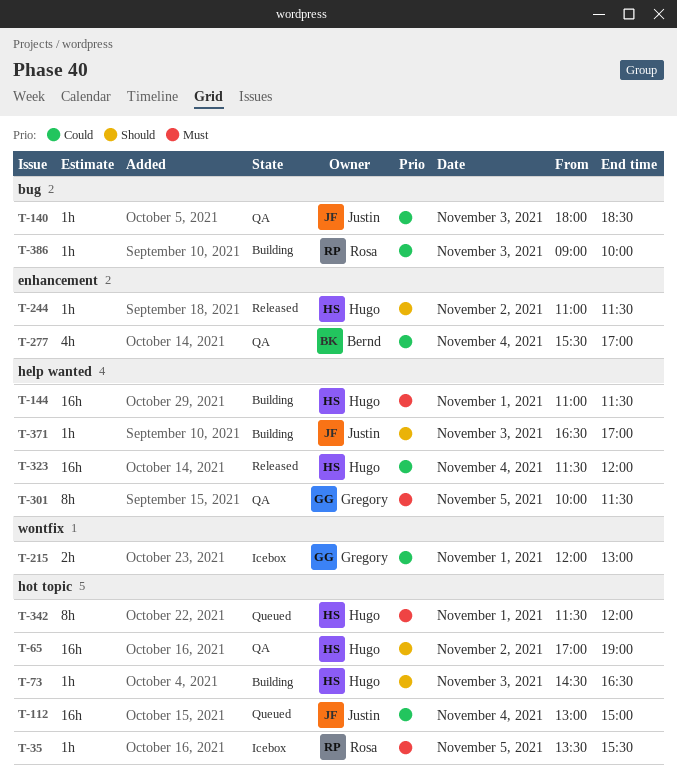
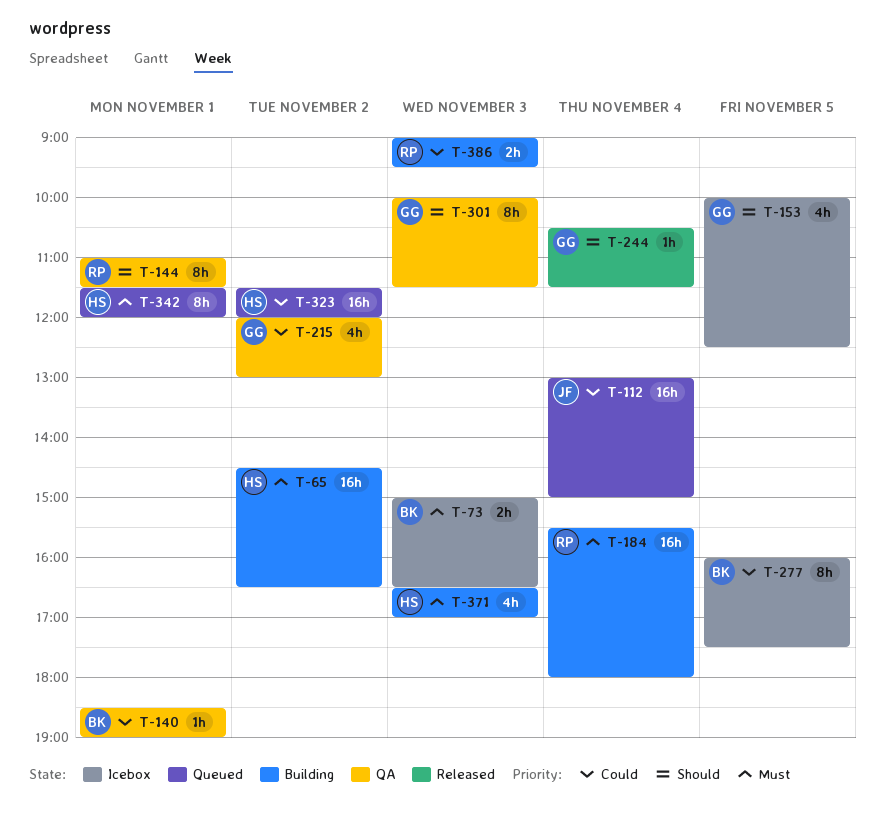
T-35: present -> none
T-65, status: QA -> Building
T-65, priority: Should -> Must
T-65, begins: 17:00 -> 14:30
T-65, ends: 19:00 -> 16:30
T-73, status: Building -> Icebox
T-73, owner: Hugo -> Bernd
T-73, priority: Should -> Must
T-73, estimate: 1h -> 2h
T-73, begins: 14:30 -> 15:00
T-140, owner: Justin -> Bernd
T-140, day: Nov 3 -> Nov 1
T-140, begins: 18:00 -> 18:30
T-140, ends: 18:30 -> 19:00
T-144, status: Building -> QA
T-144, owner: Hugo -> Rosa
T-144, priority: Must -> Should
T-144, estimate: 16h -> 8h
T-153: none -> present
T-184: none -> present
T-215, status: Icebox -> QA
T-215, estimate: 2h -> 4h
T-215, day: Nov 1 -> Nov 2
T-244, owner: Hugo -> Gregory
T-244, day: Nov 2 -> Nov 4
T-244, begins: 11:00 -> 10:30
T-277, status: QA -> Icebox
T-277, estimate: 4h -> 8h
T-277, day: Nov 4 -> Nov 5
T-277, begins: 15:30 -> 16:00
T-277, ends: 17:00 -> 17:30
T-301, priority: Must -> Should
T-301, day: Nov 5 -> Nov 3
T-323, status: Released -> Queued
T-323, day: Nov 4 -> Nov 2
T-371, owner: Justin -> Hugo
T-371, priority: Should -> Must
T-371, estimate: 1h -> 4h
T-386, estimate: 1h -> 2h
T-386, ends: 10:00 -> 09:30

